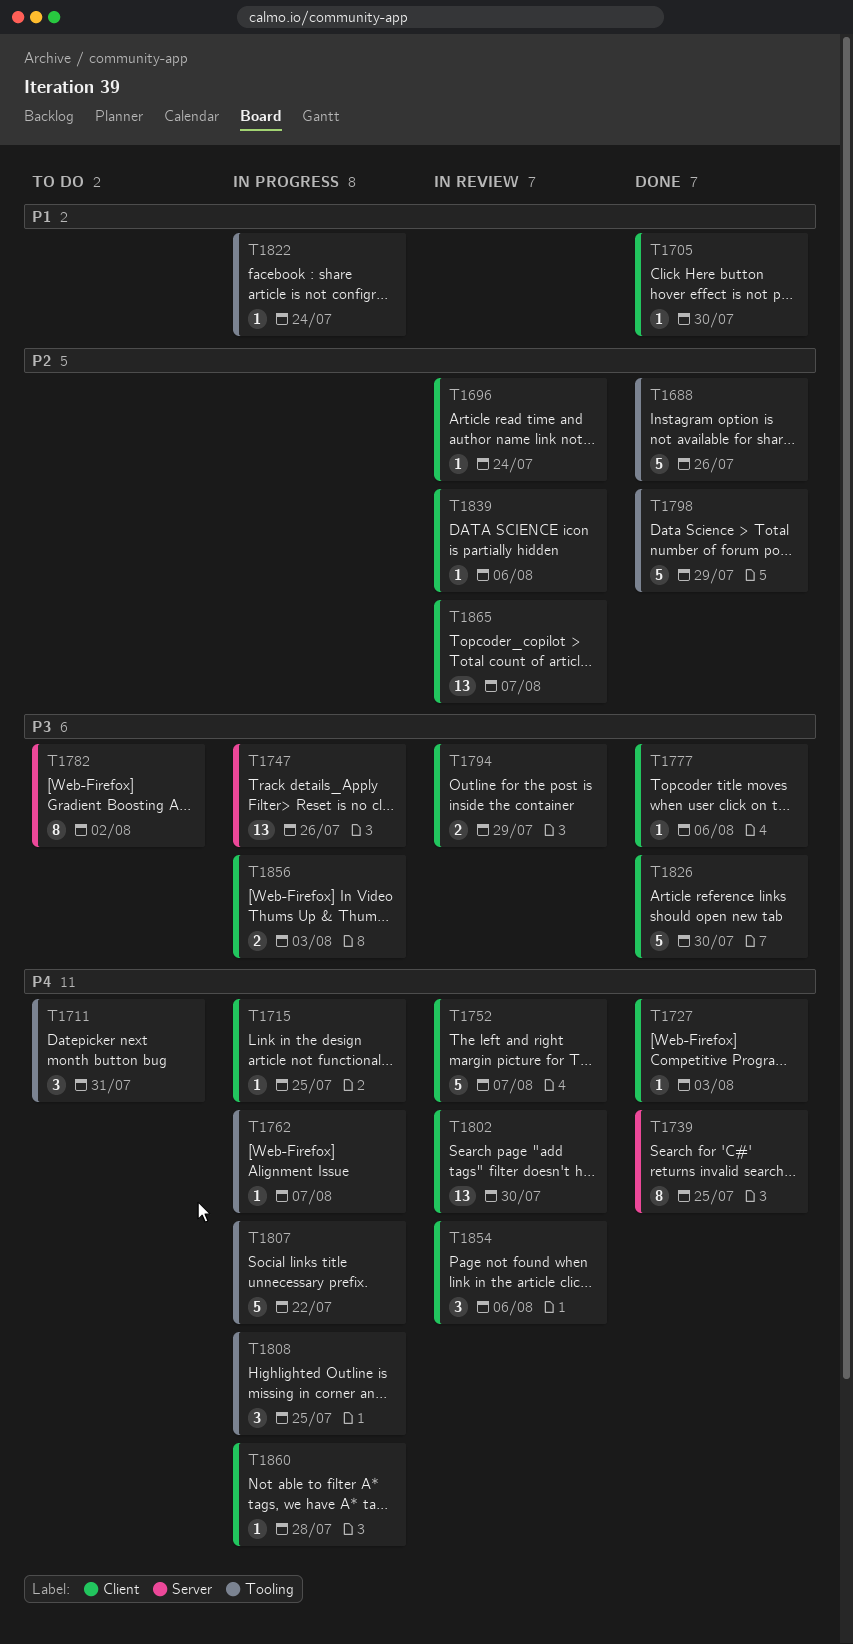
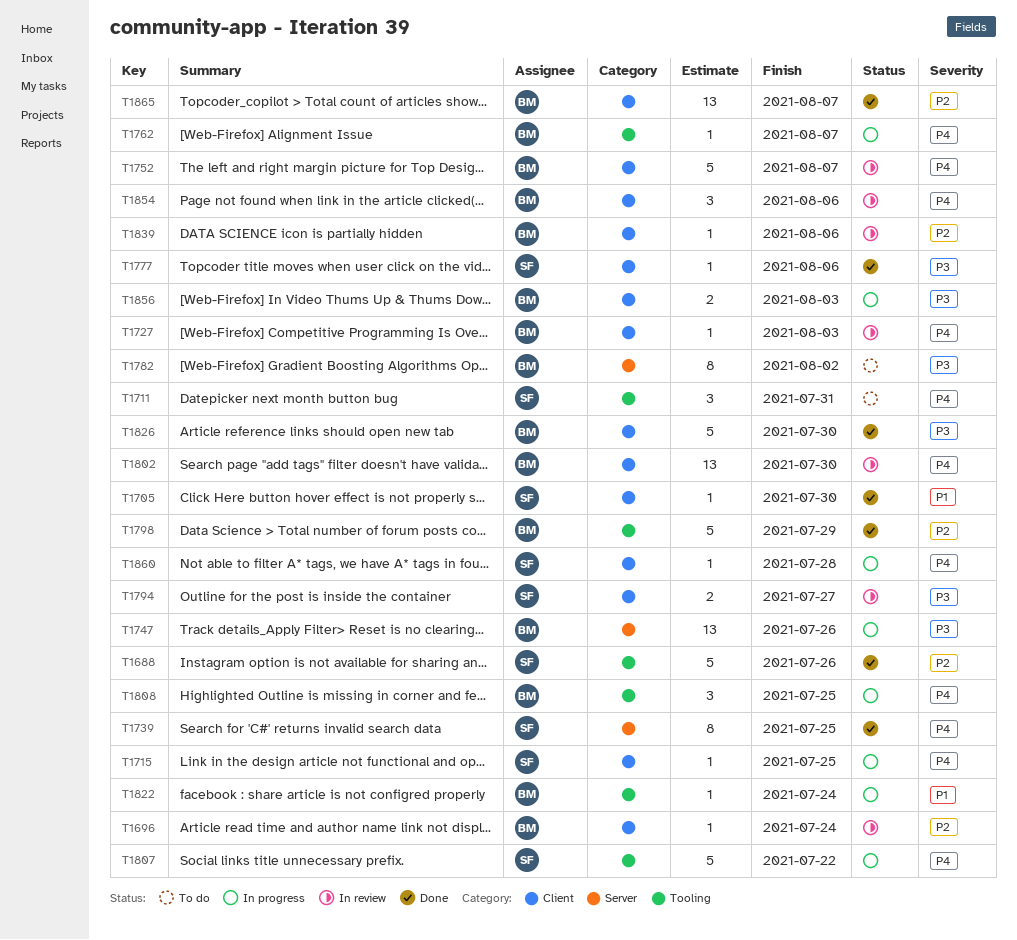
T1727, status: Done -> In review
T1794, due: Jul 29 -> Jul 27
T1865, status: In review -> Done

